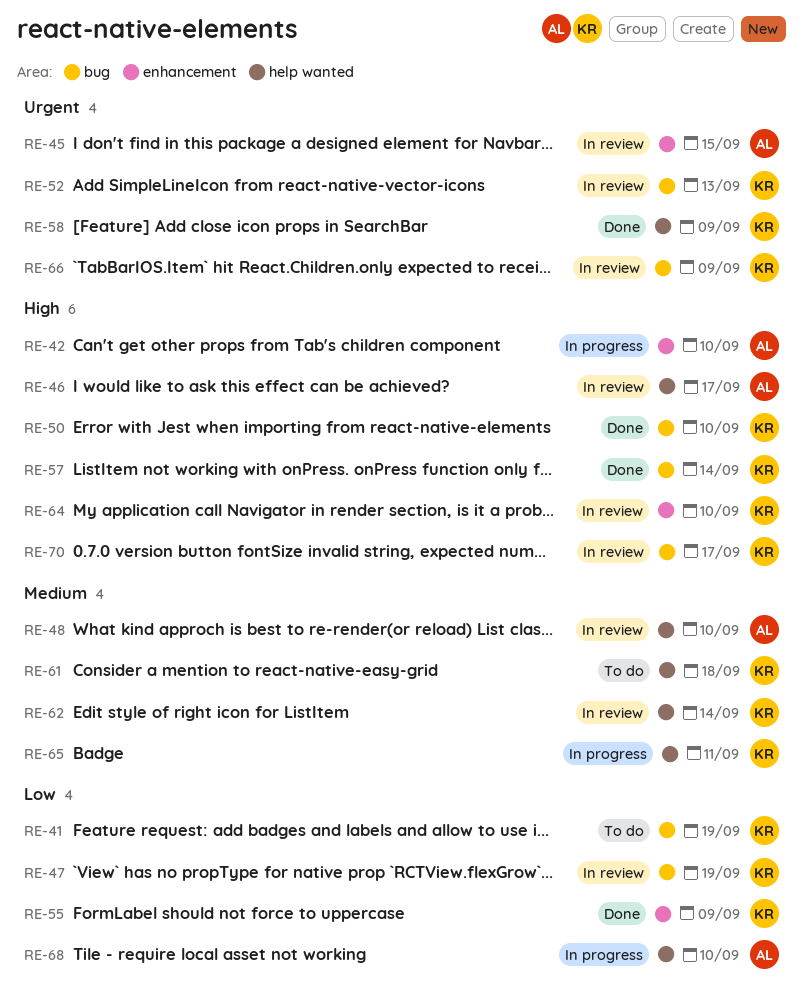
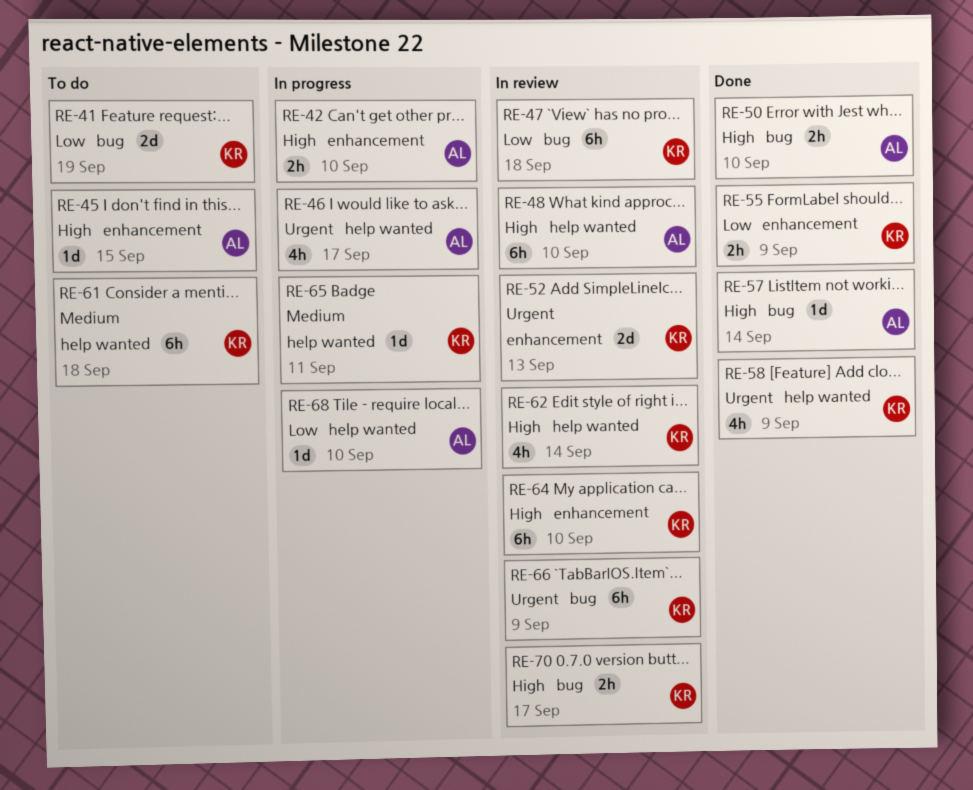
RE-45, status: In review -> To do
RE-45, priority: Urgent -> High
RE-46, status: In review -> In progress
RE-46, priority: High -> Urgent
RE-47, due: Sep 19 -> Sep 18
RE-48, priority: Medium -> High
RE-50, owner: KR -> AL
RE-52, label: bug -> enhancement
RE-57, owner: KR -> AL
RE-62, priority: Medium -> High

